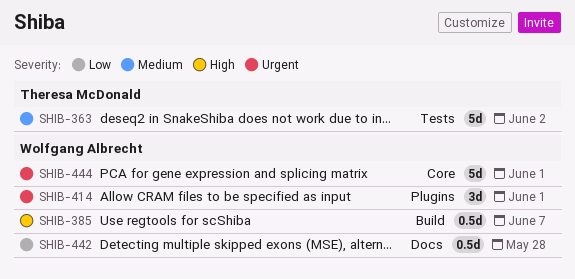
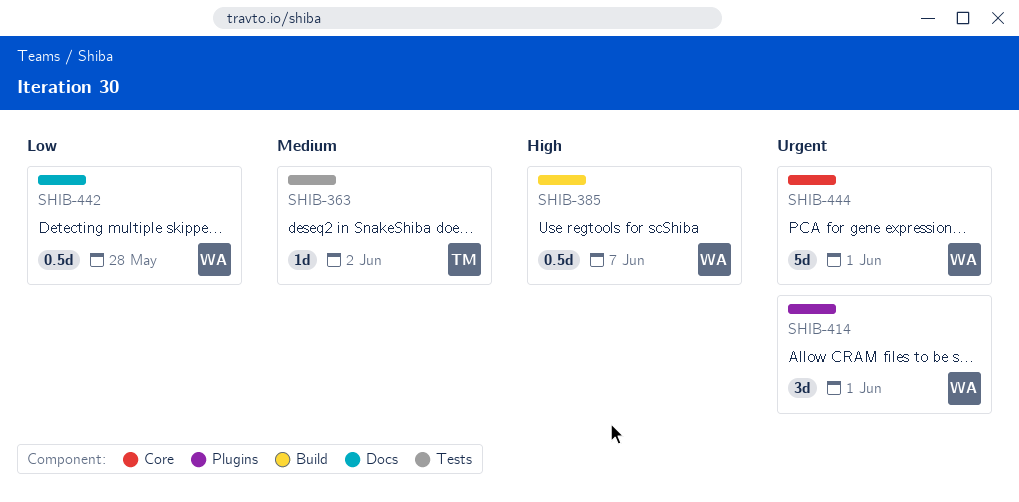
SHIB-363, estimate: 5d -> 1d

